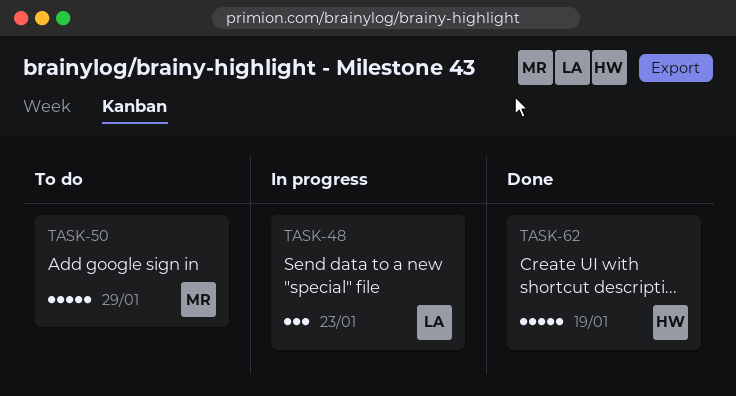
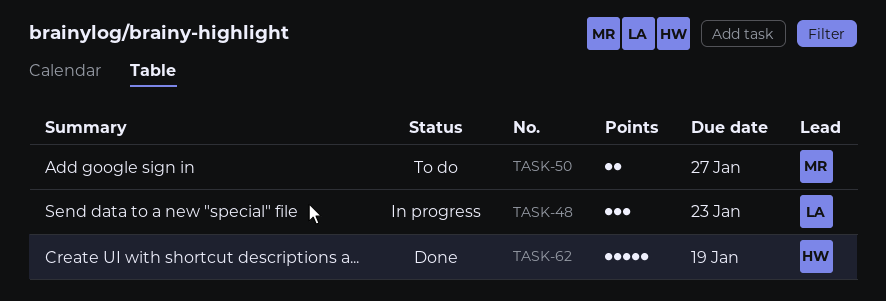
TASK-50, estimate: 5 -> 2
TASK-50, due: Jan 29 -> Jan 27

